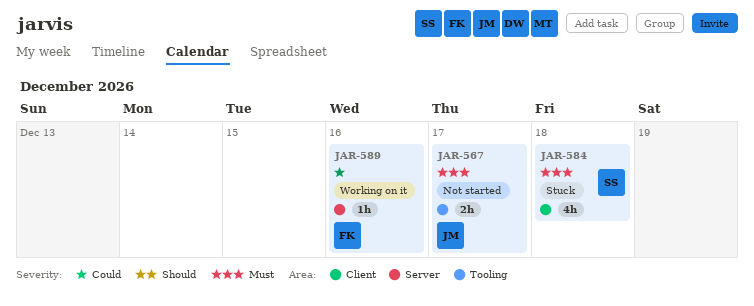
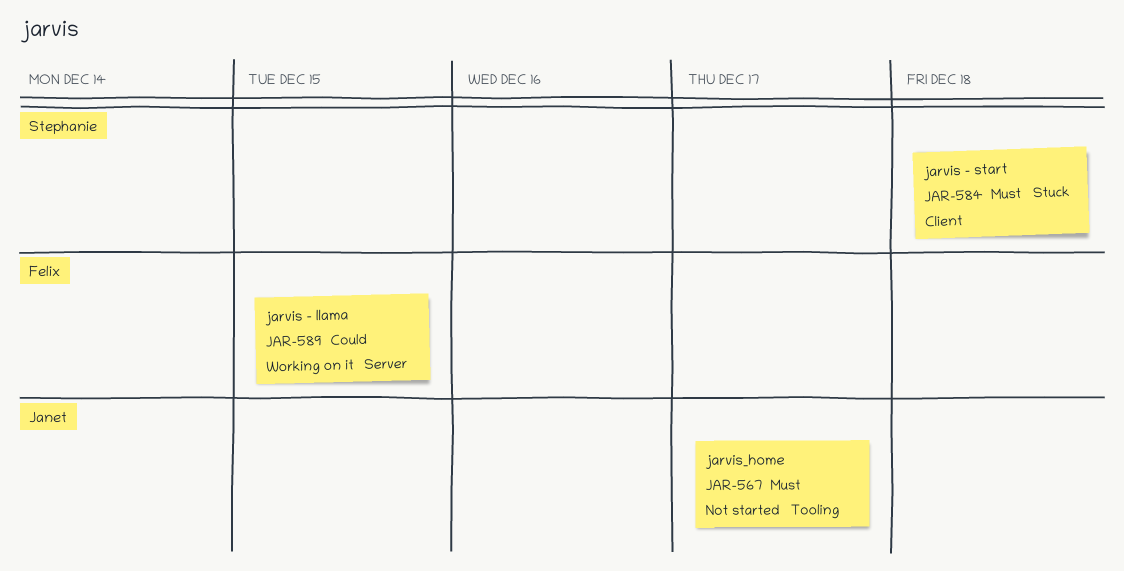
JAR-589, due: Dec 16 -> Dec 15

